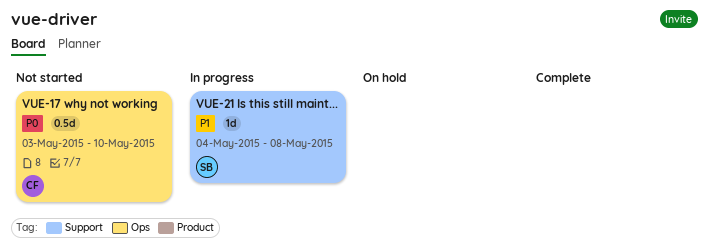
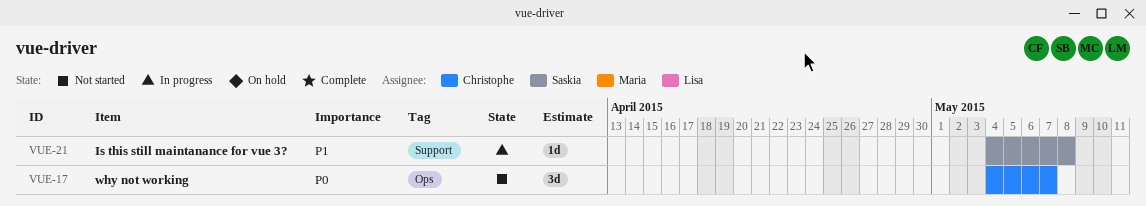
VUE-17, estimate: 0.5d -> 3d
VUE-17, start: May 3 -> May 4
VUE-17, due: May 10 -> May 7

